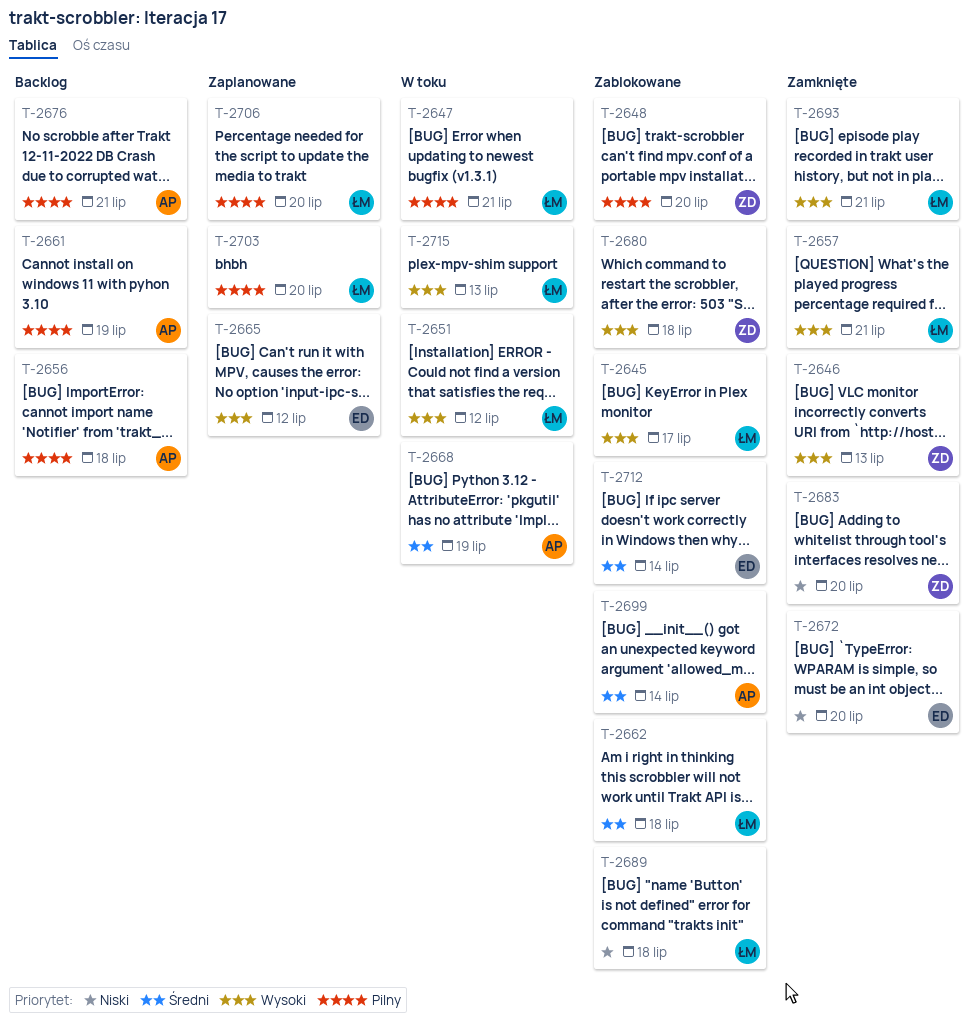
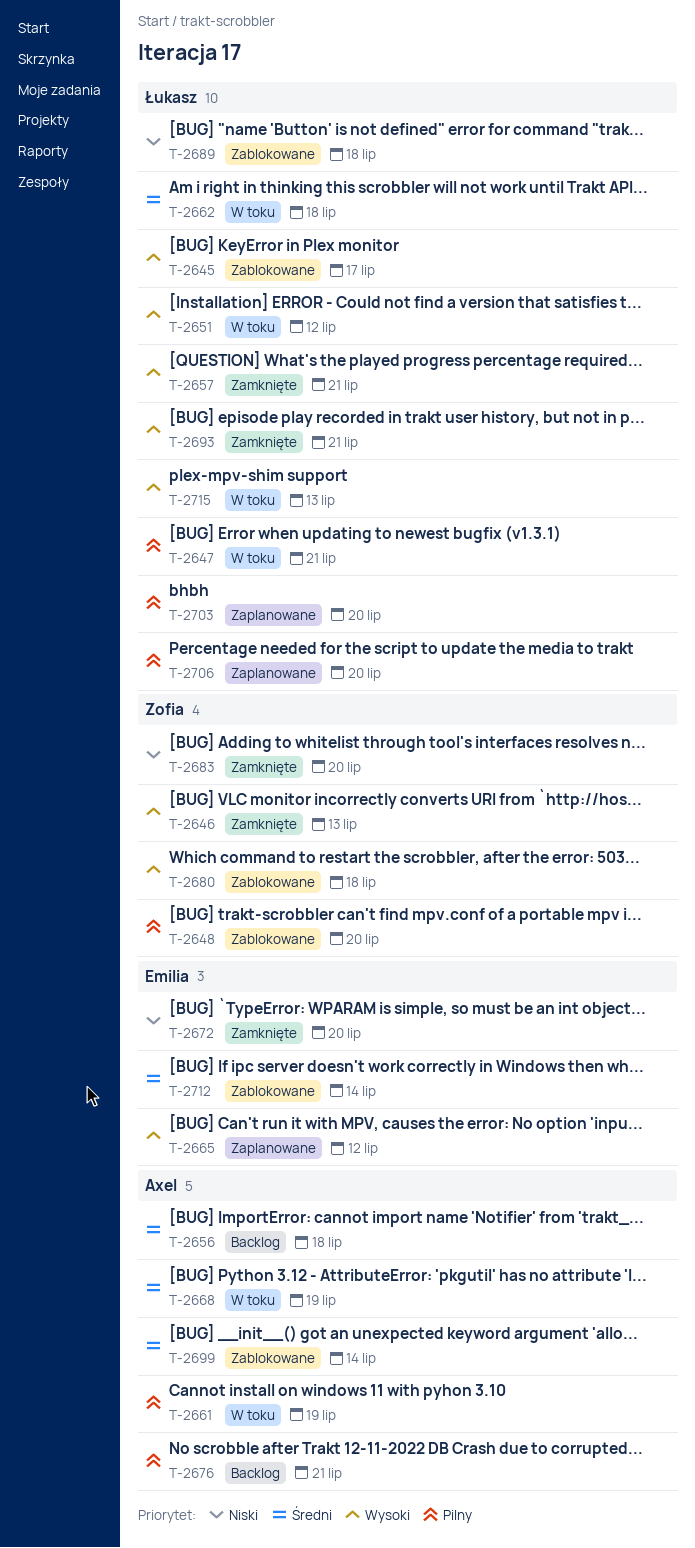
T-2656, priority: Pilny -> Średni
T-2661, status: Backlog -> W toku
T-2662, status: Zablokowane -> W toku

